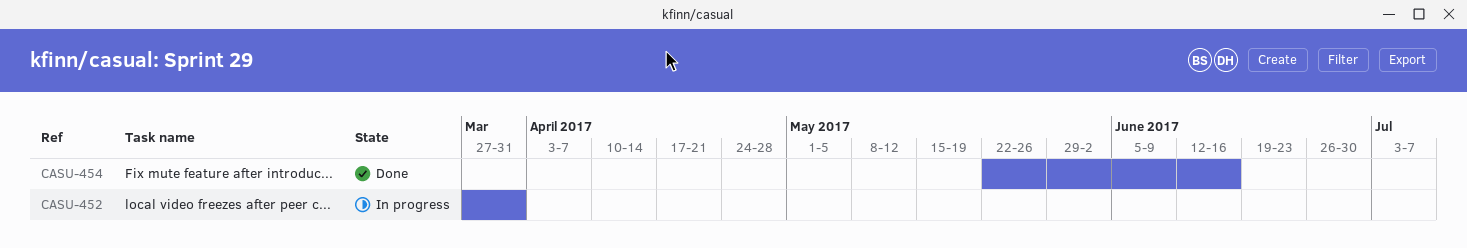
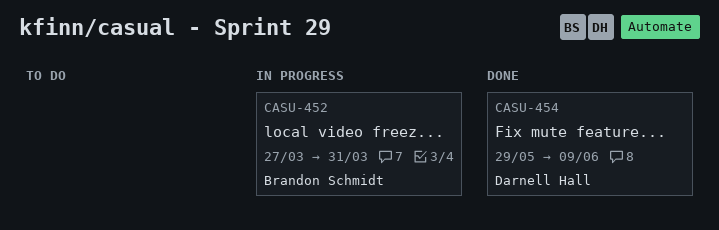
CASU-454, start: May 22 -> May 29
CASU-454, due: Jun 16 -> Jun 9

